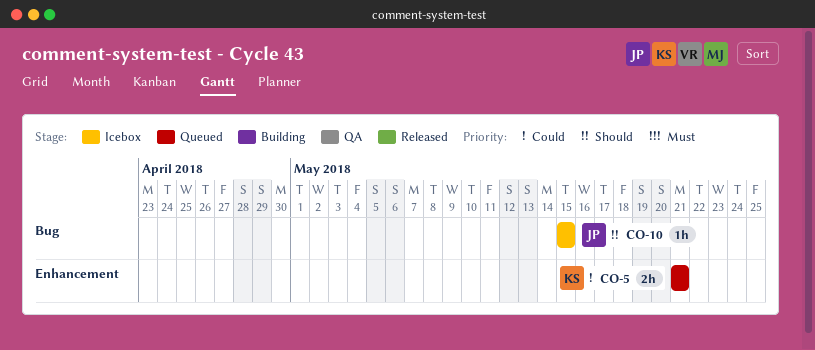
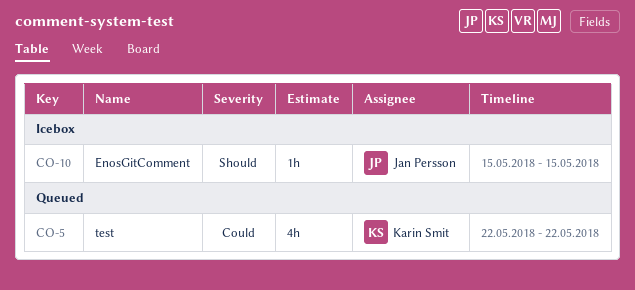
CO-5, estimate: 2h -> 4h
CO-5, start: May 21 -> May 22
CO-5, due: May 21 -> May 22

